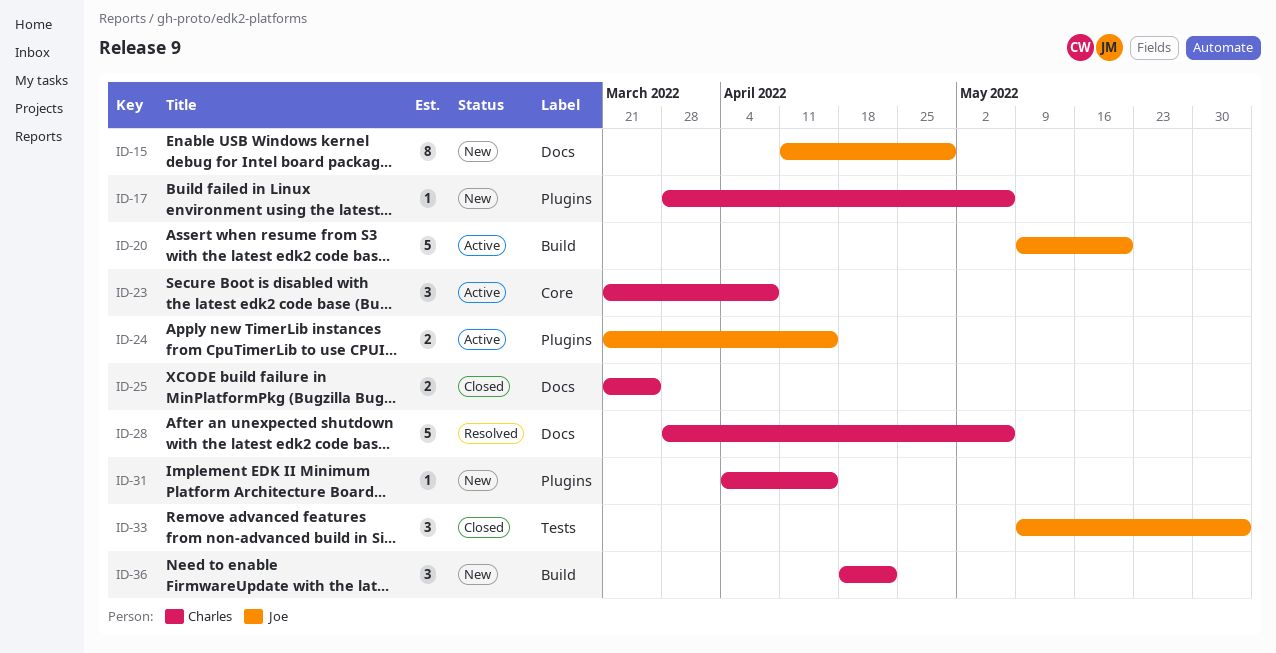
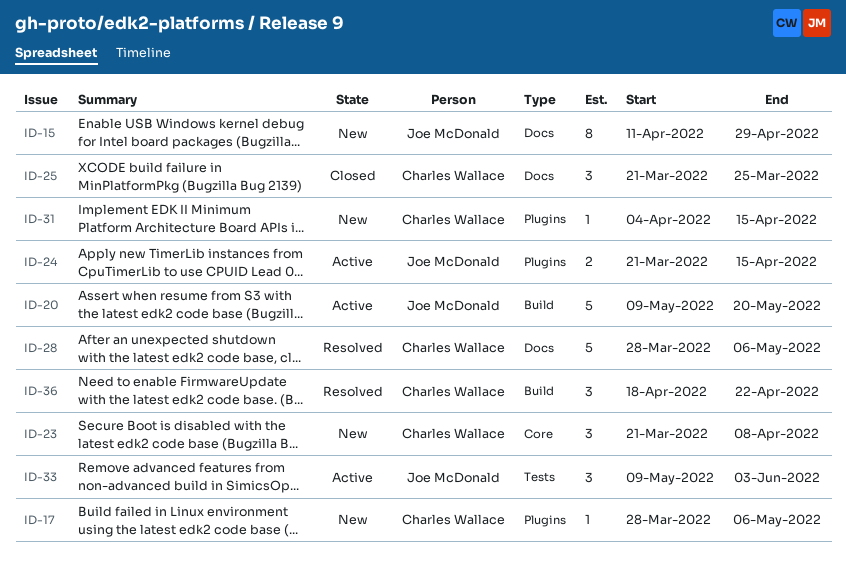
ID-23, status: Active -> New
ID-25, estimate: 2 -> 3
ID-33, status: Closed -> Active
ID-36, status: New -> Resolved

